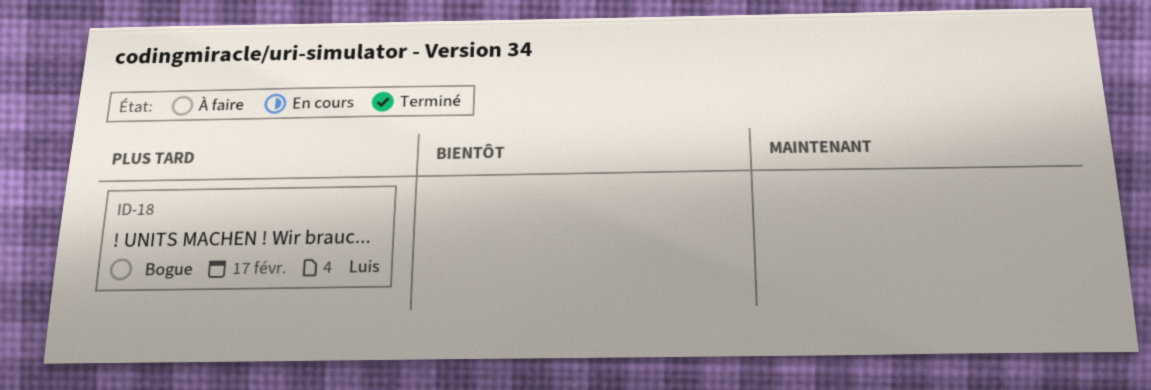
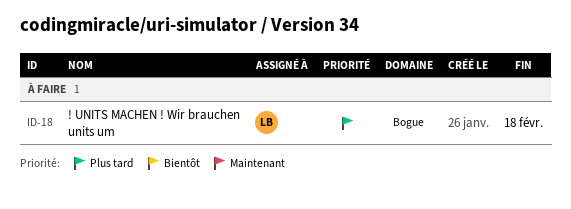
ID-18, due: Feb 17 -> Feb 18

